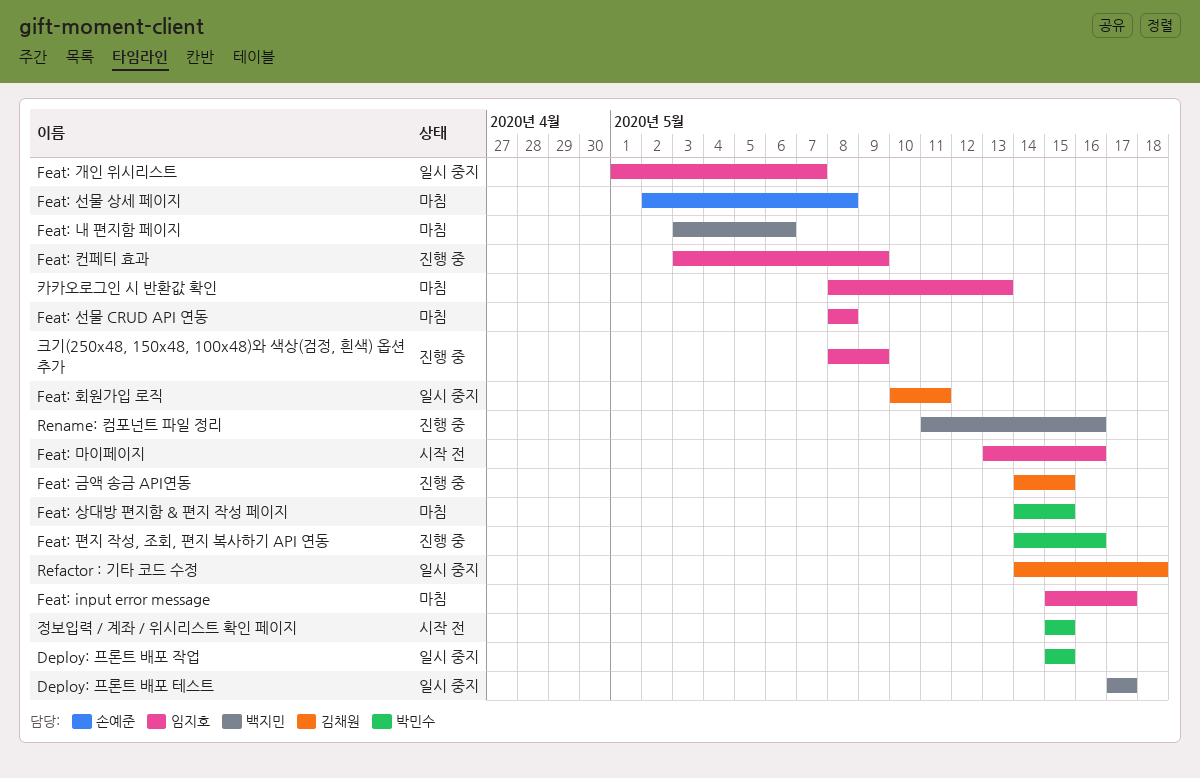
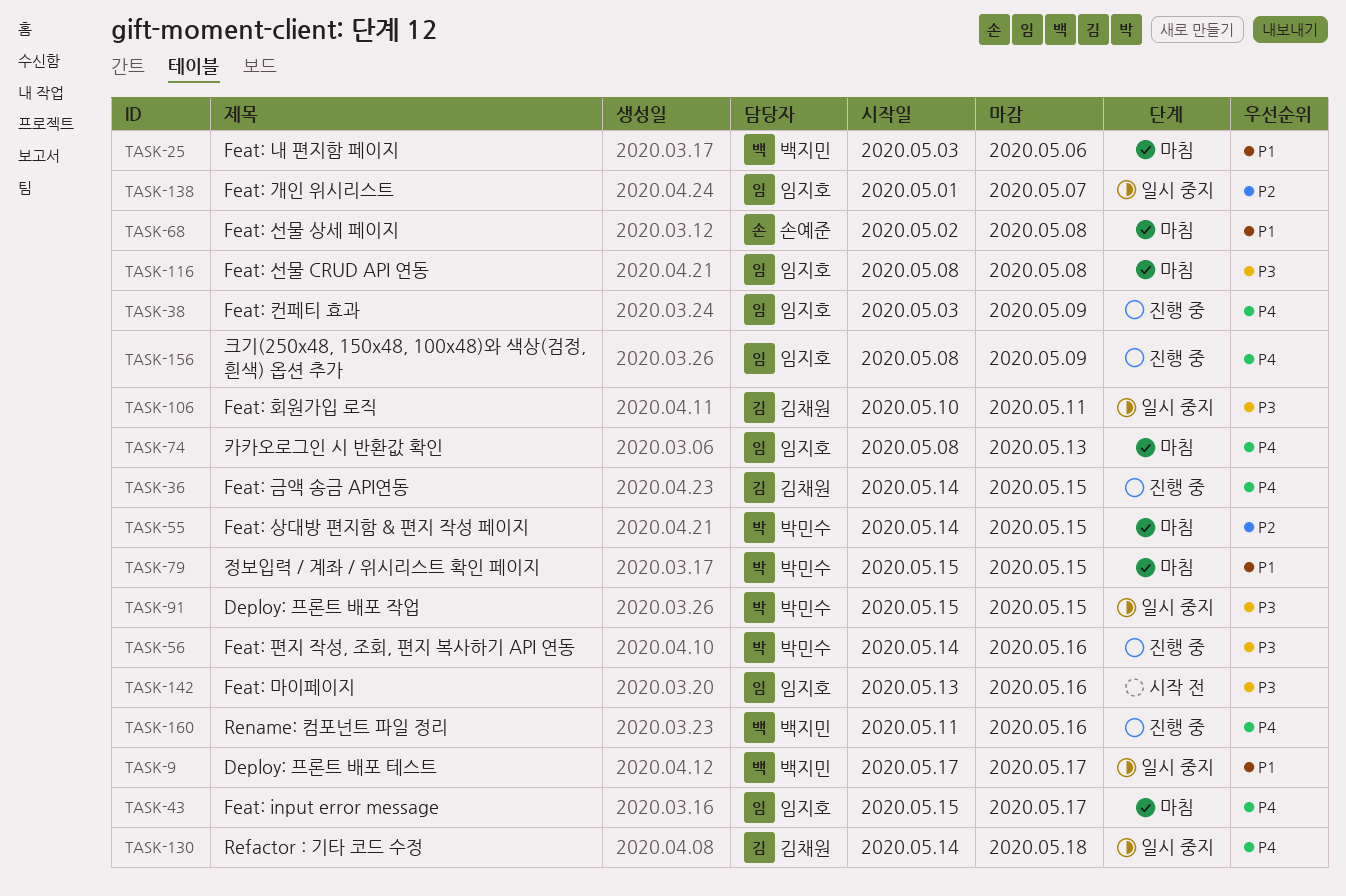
정보입력 / 계좌 / 위시리스트 확인 페이지, status: 시작 전 -> 마침

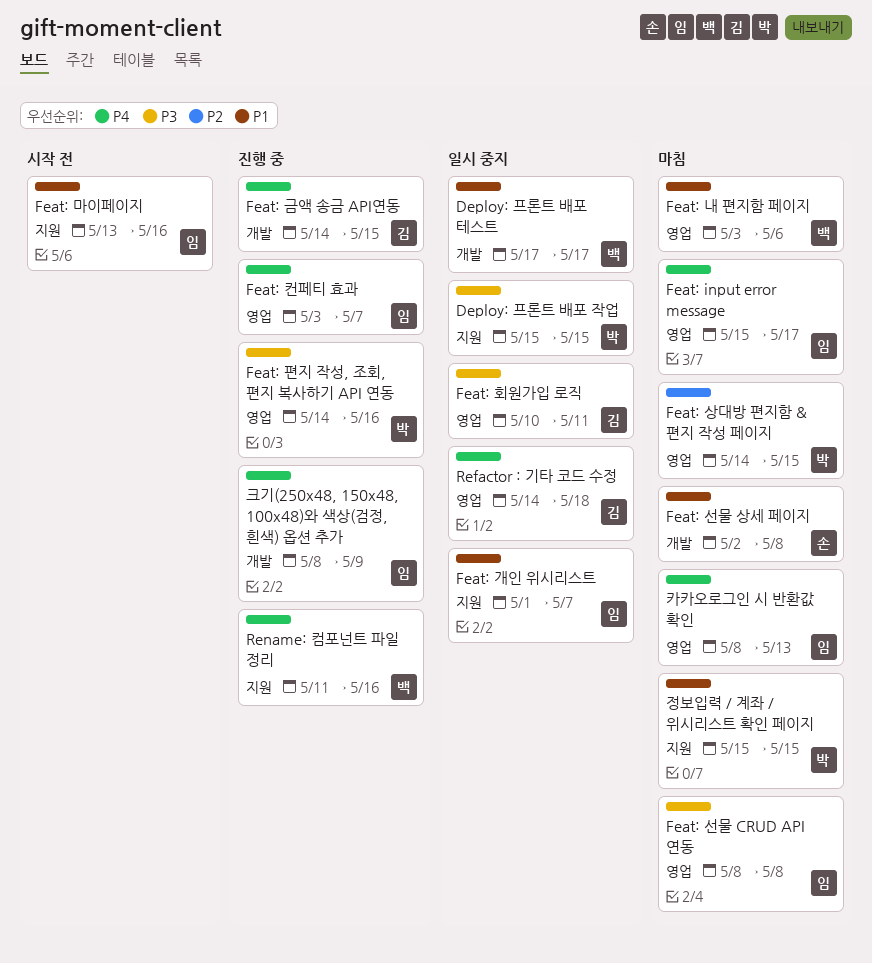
Feat: 개인 위시리스트, priority: P2 -> P1
Feat: 마이페이지, priority: P3 -> P1
Feat: 컨페티 효과, due: May 9 -> May 7

